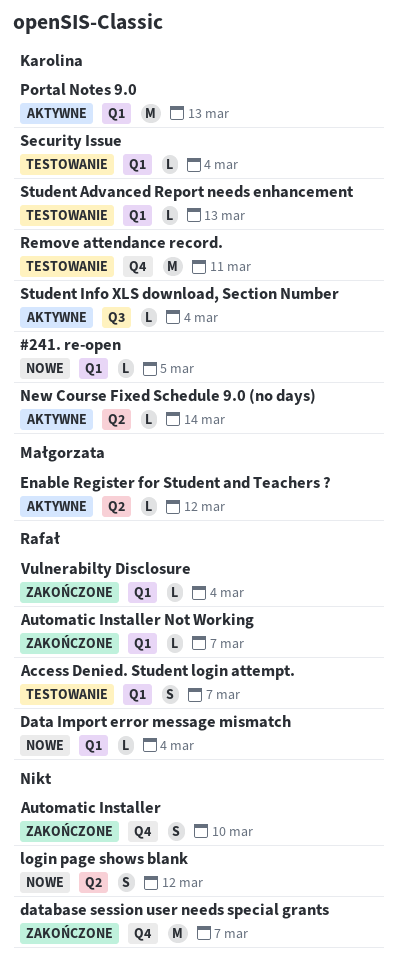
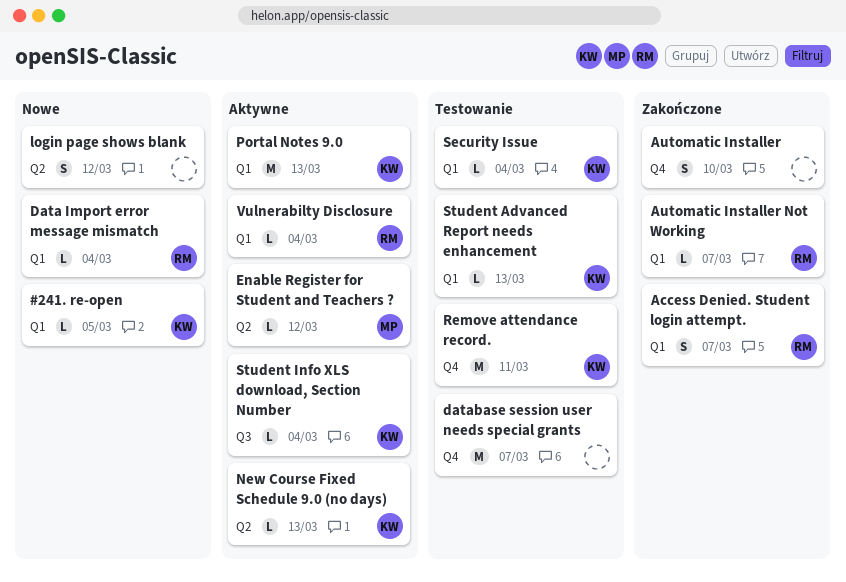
Access Denied. Student login attempt., status: Testowanie -> Zakończone
database session user needs special grants, status: Zakończone -> Testowanie
New Course Fixed Schedule 9.0 (no days), due: Mar 14 -> Mar 13
Vulnerabilty Disclosure, status: Zakończone -> Aktywne

